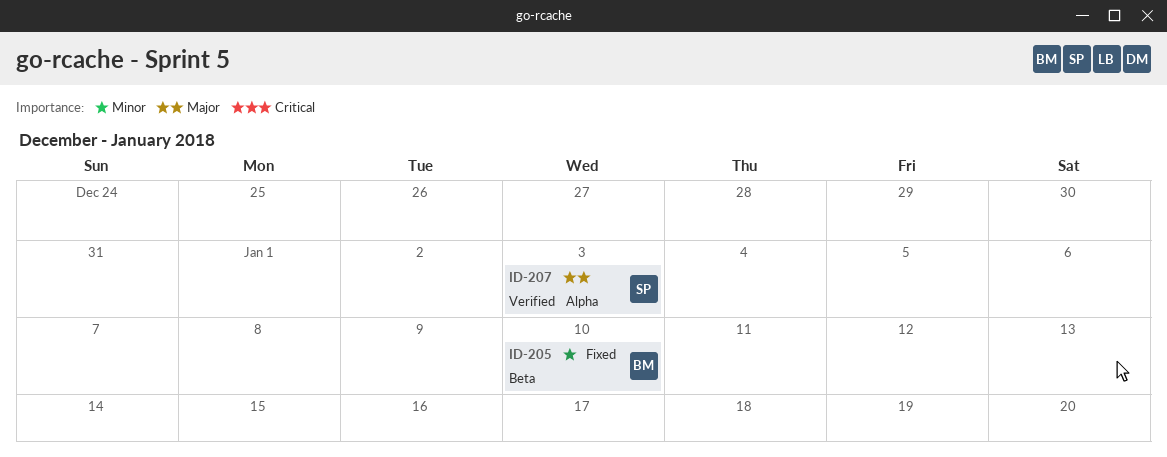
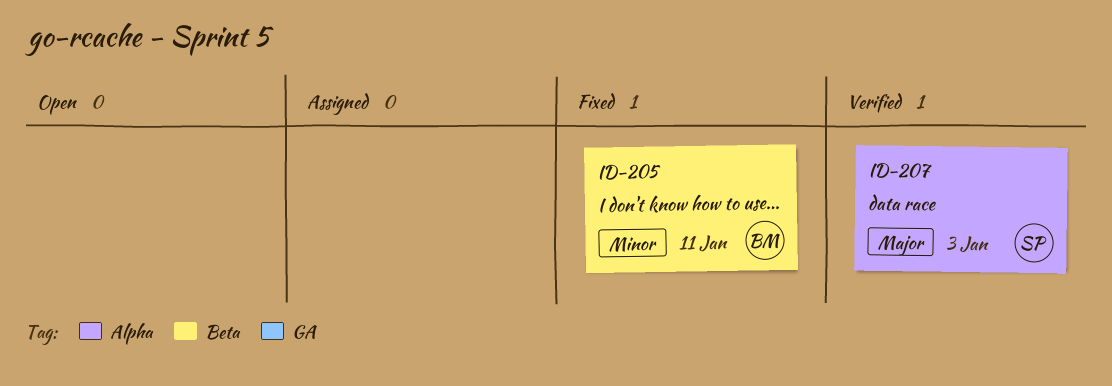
ID-205, due: Jan 10 -> Jan 11

